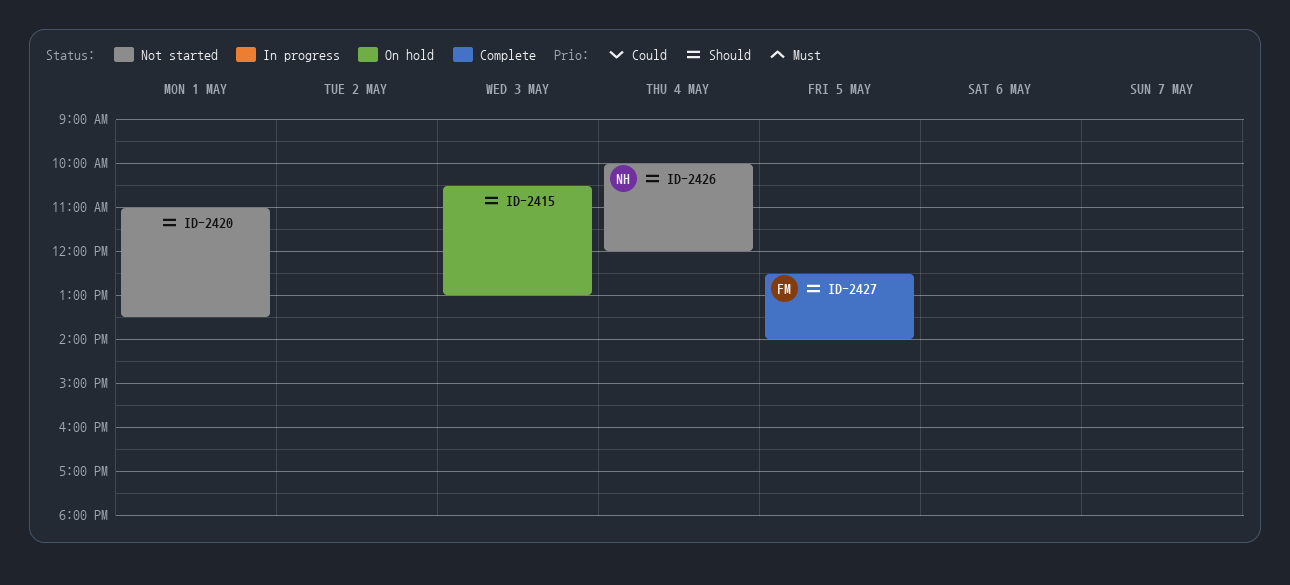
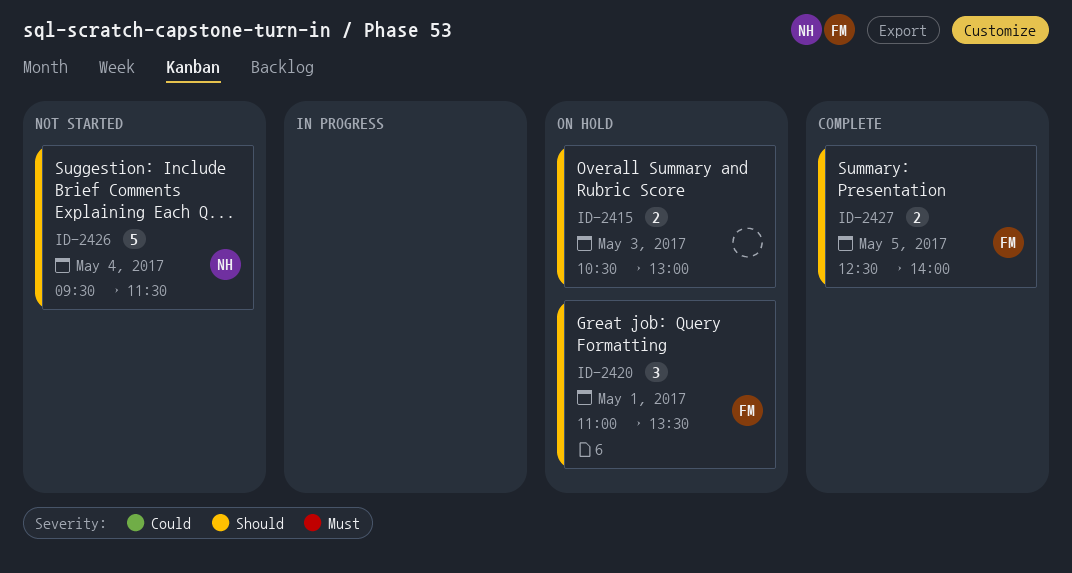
ID-2420, status: Not started -> On hold
ID-2420, owner: none -> FM
ID-2426, begins: 10:00 -> 09:30
ID-2426, ends: 12:00 -> 11:30

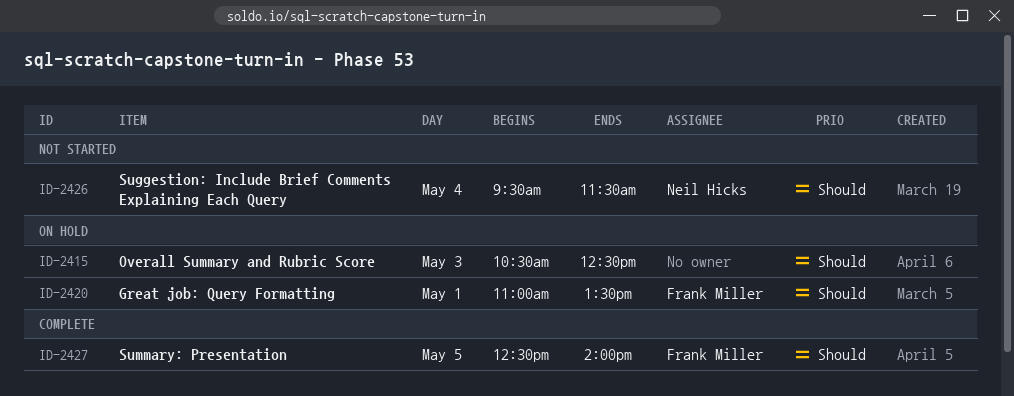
ID-2415, ends: 13:00 -> 12:30

